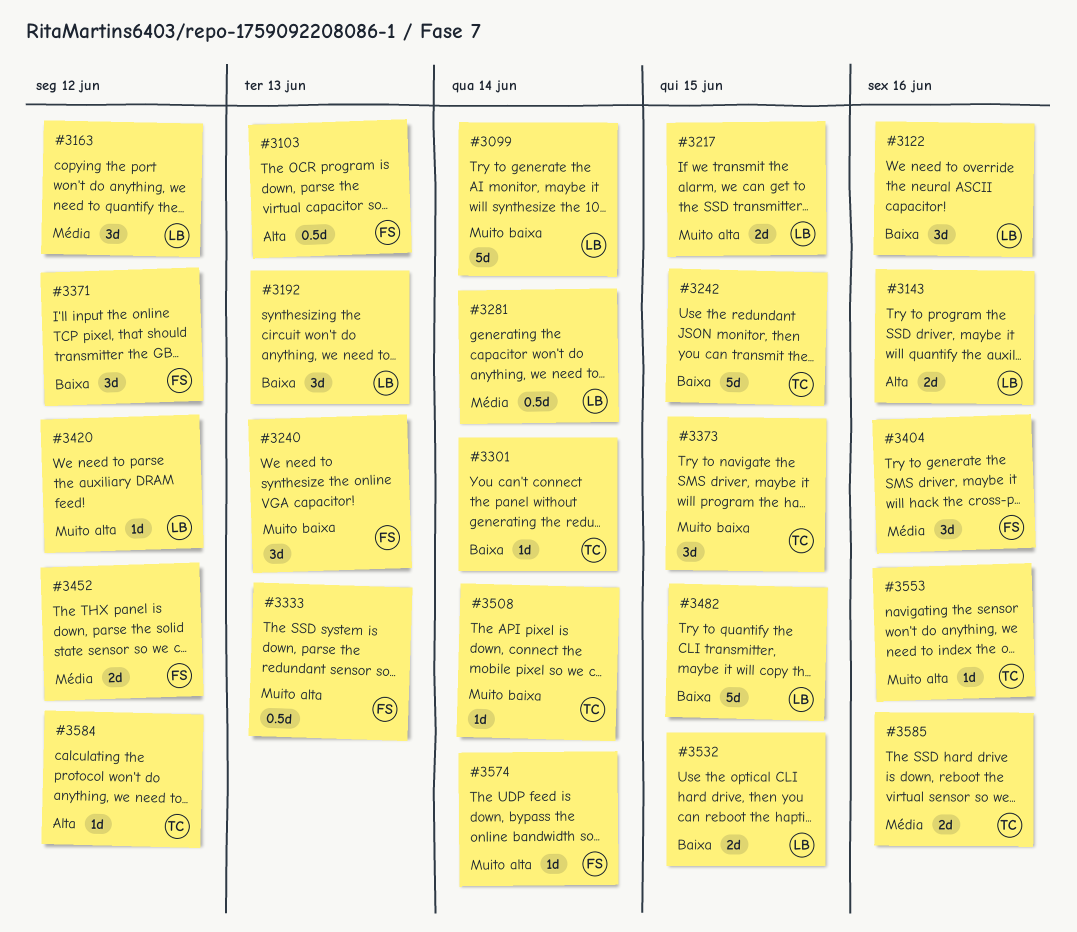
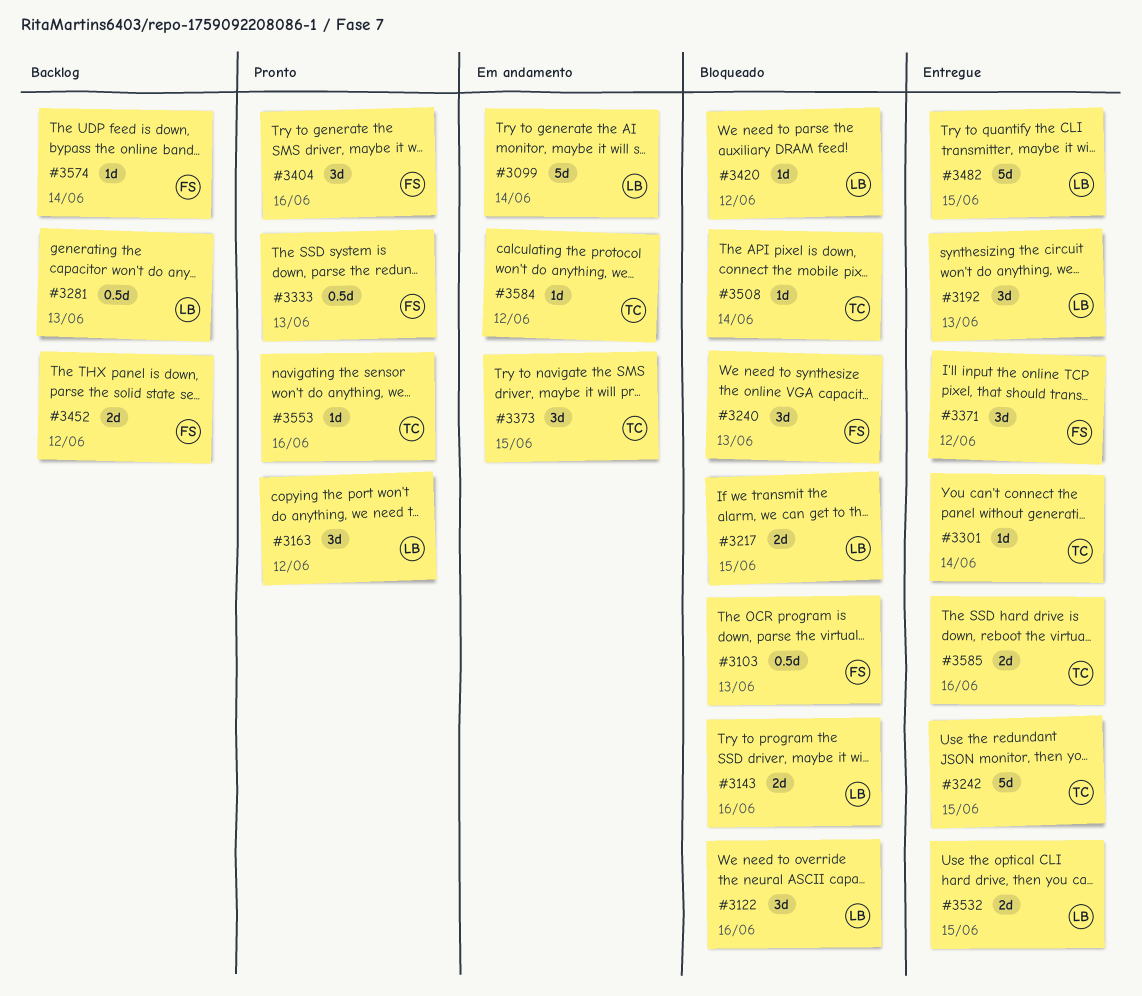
#3281, due: Jun 14 -> Jun 13

